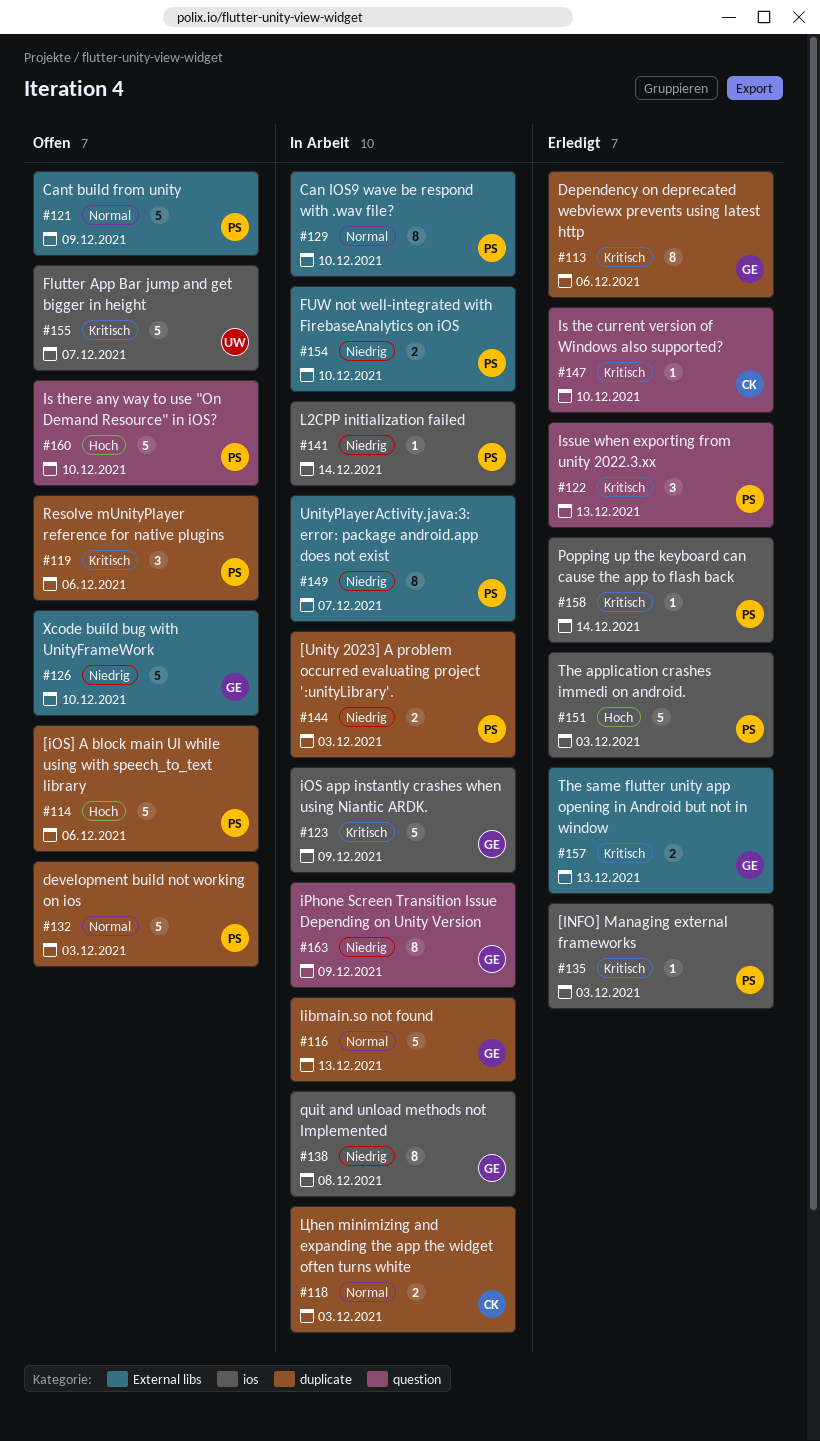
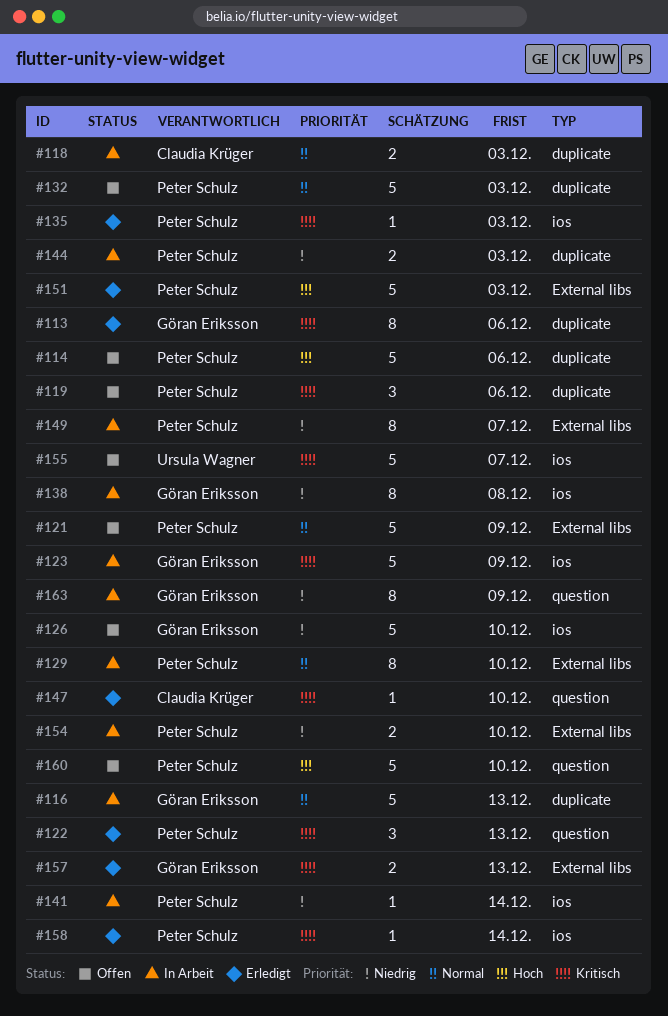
#126, label: External libs -> ios
#151, label: ios -> External libs

